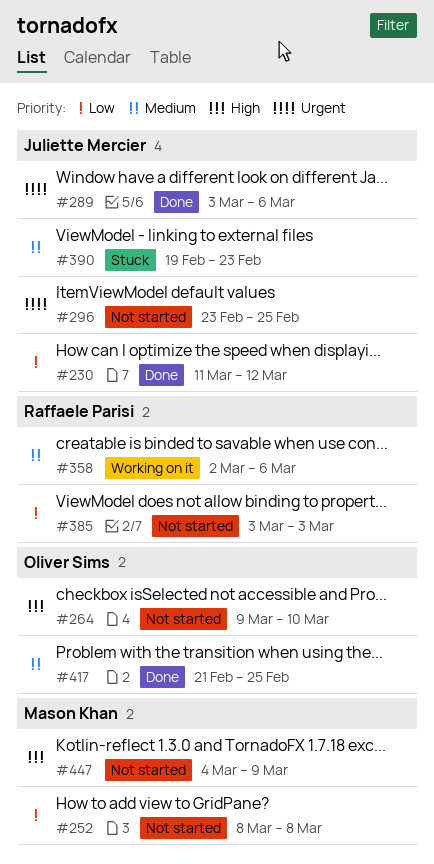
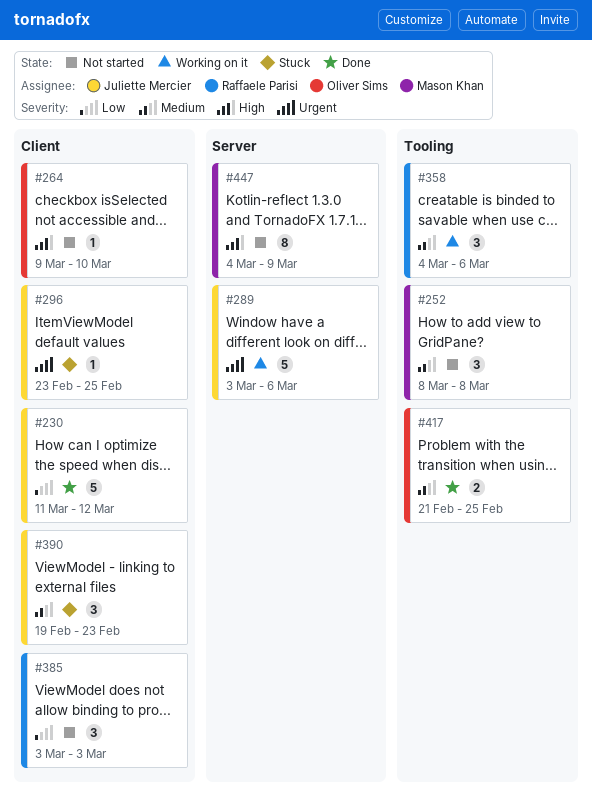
#252, priority: Low -> Medium
#289, status: Done -> Working on it
#296, status: Not started -> Stuck
#358, start: Mar 2 -> Mar 4

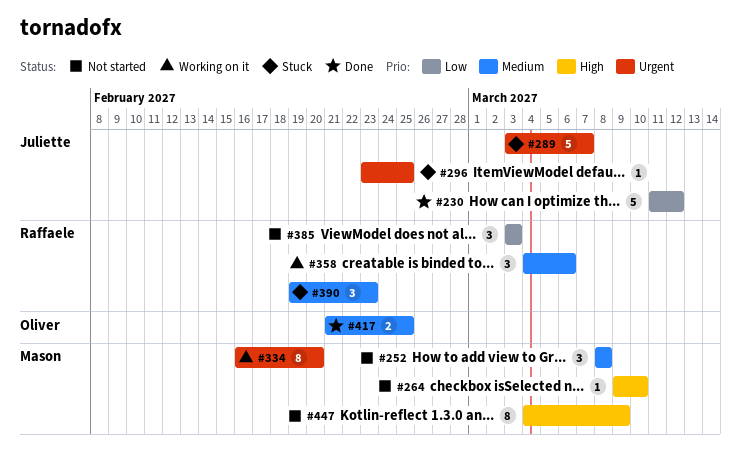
#264, owner: Oliver Sims -> Mason Khan
#289, status: Working on it -> Stuck
#289, due: Mar 6 -> Mar 7
#334: none -> present
#390, owner: Juliette Mercier -> Raffaele Parisi

